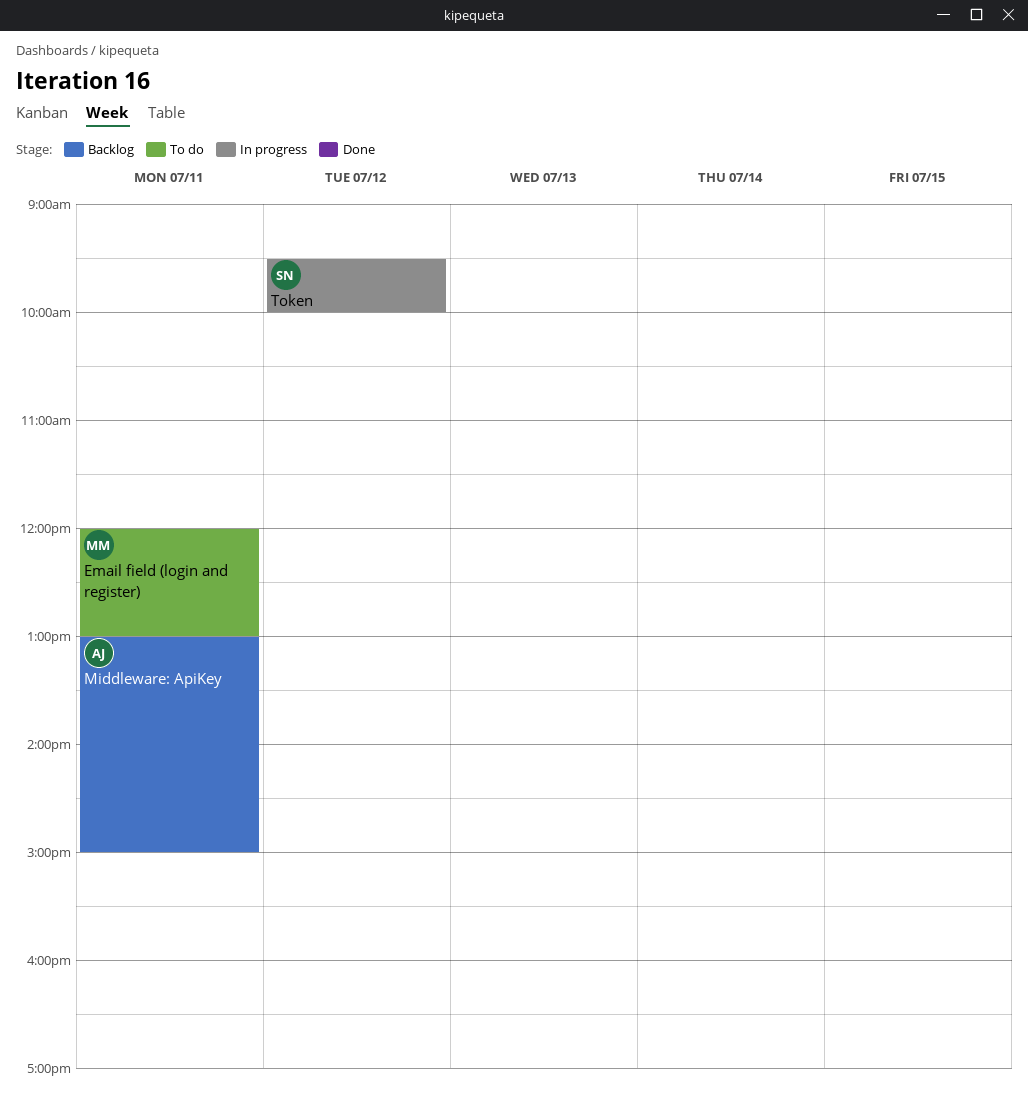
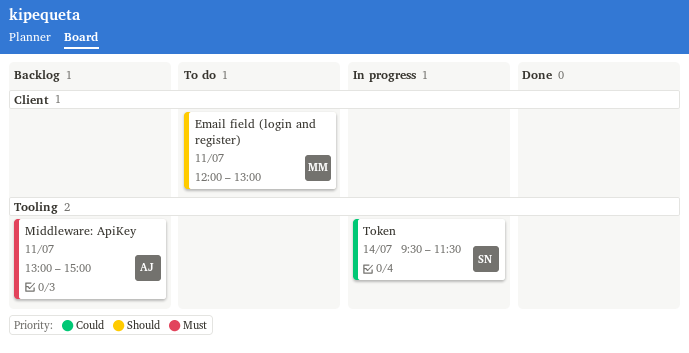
Token, day: Jul 12 -> Jul 14
Token, ends: 10:00 -> 11:30

